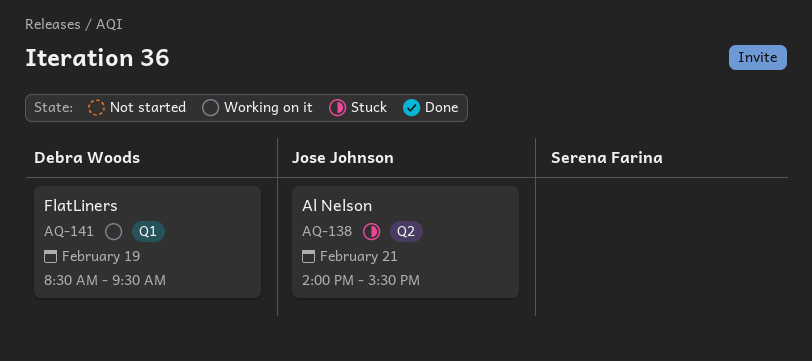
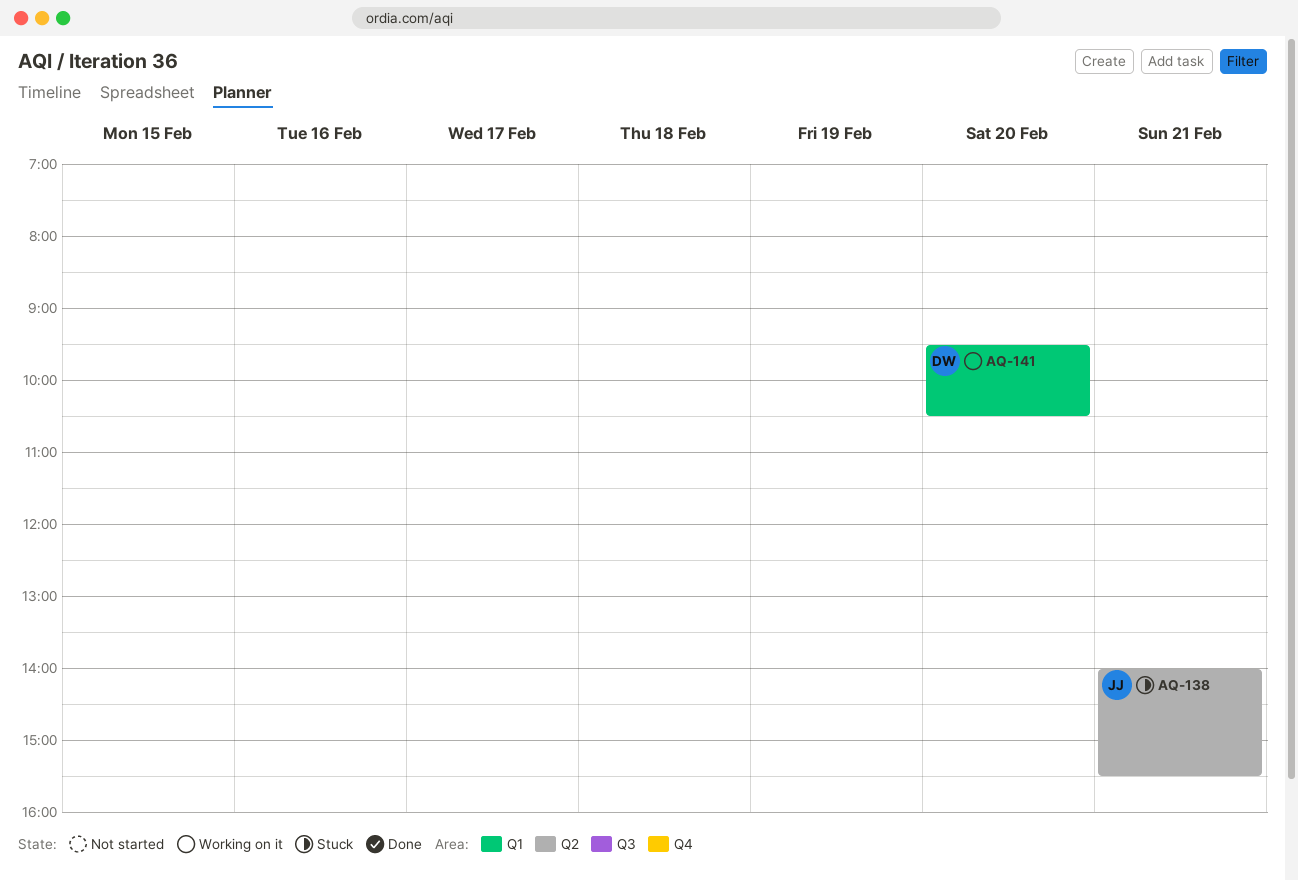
AQ-141, day: Feb 19 -> Feb 20
AQ-141, begins: 08:30 -> 09:30
AQ-141, ends: 09:30 -> 10:30

